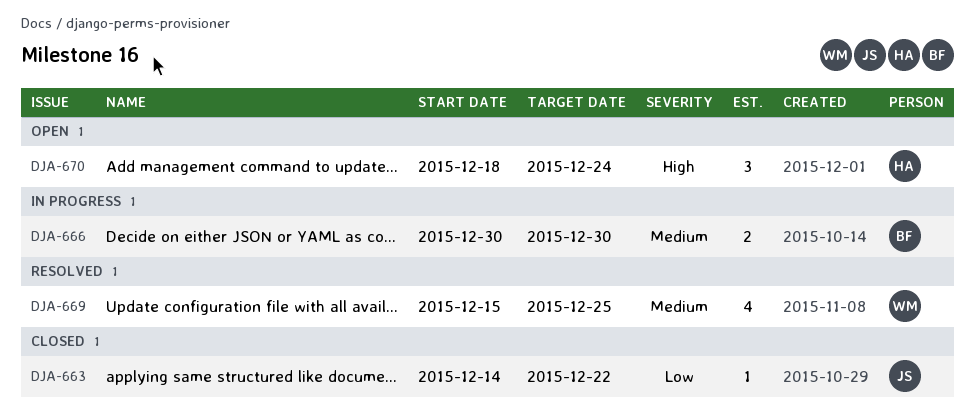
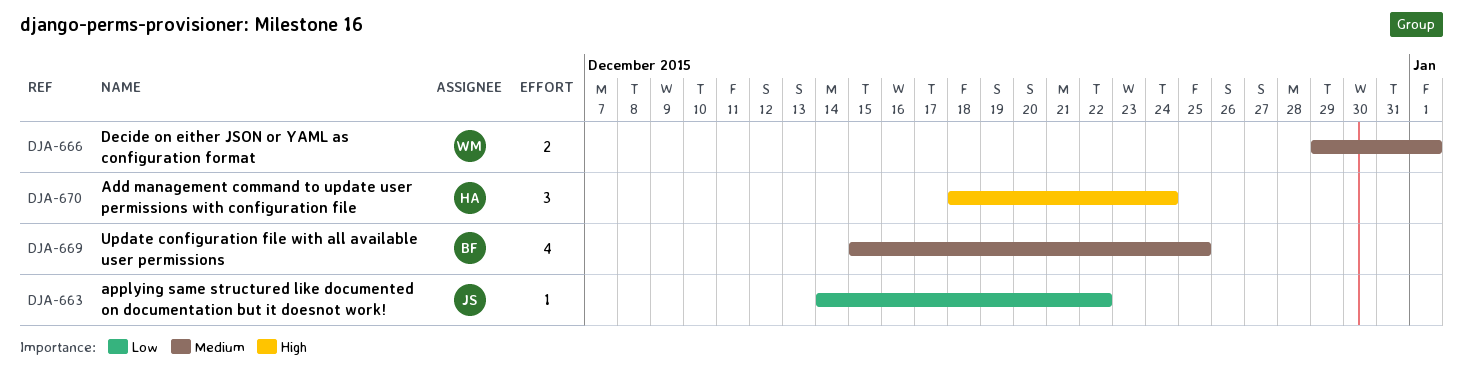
DJA-666, owner: BF -> WM
DJA-666, start: Dec 30 -> Dec 29
DJA-666, due: Dec 30 -> Jan 1
DJA-669, owner: WM -> BF

